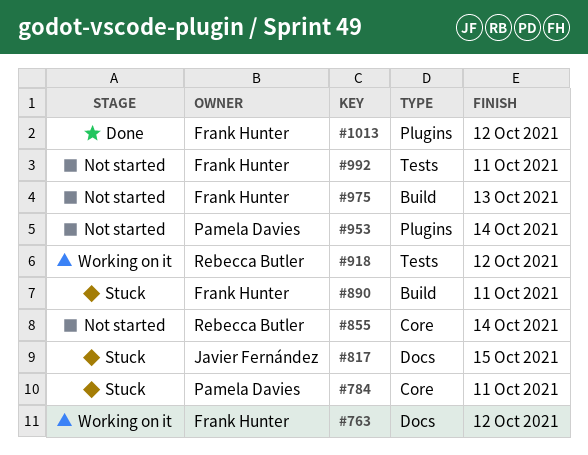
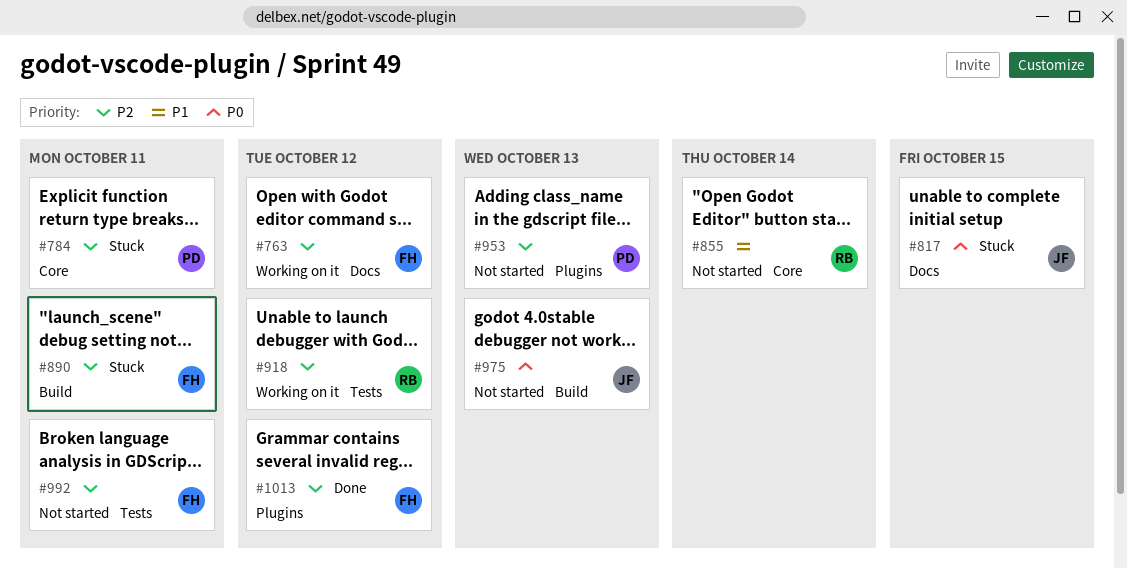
#953, due: Oct 14 -> Oct 13
#975, owner: Frank Hunter -> Javier Fernández

